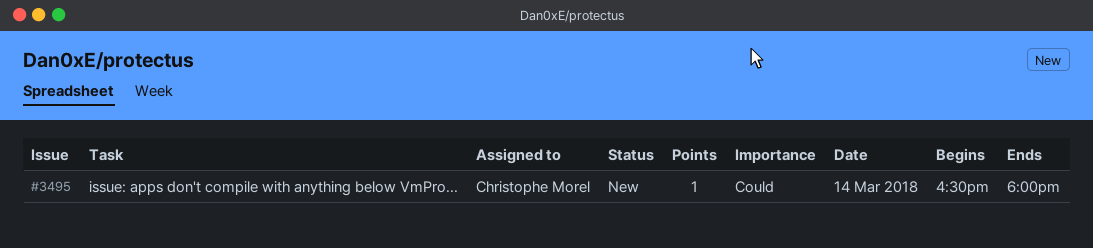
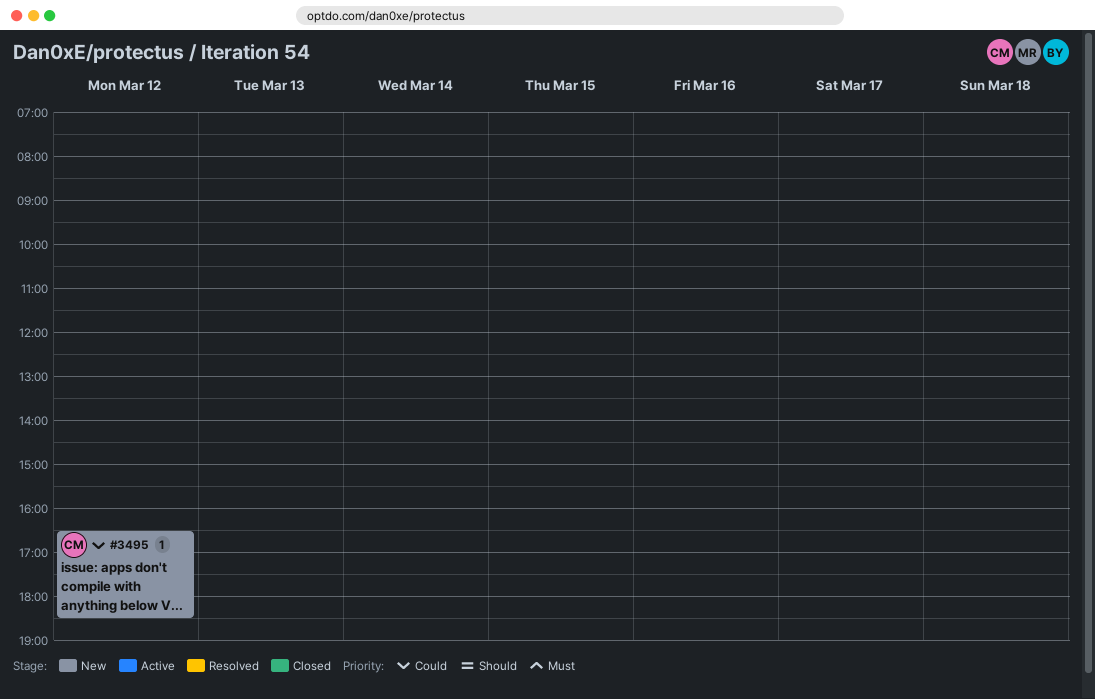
#3495, day: Mar 14 -> Mar 12
#3495, ends: 18:00 -> 18:30

